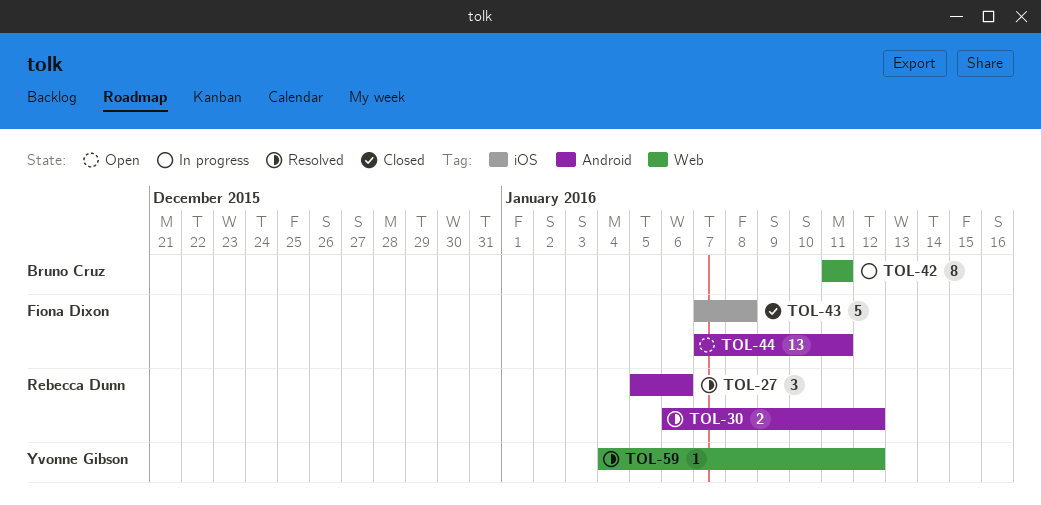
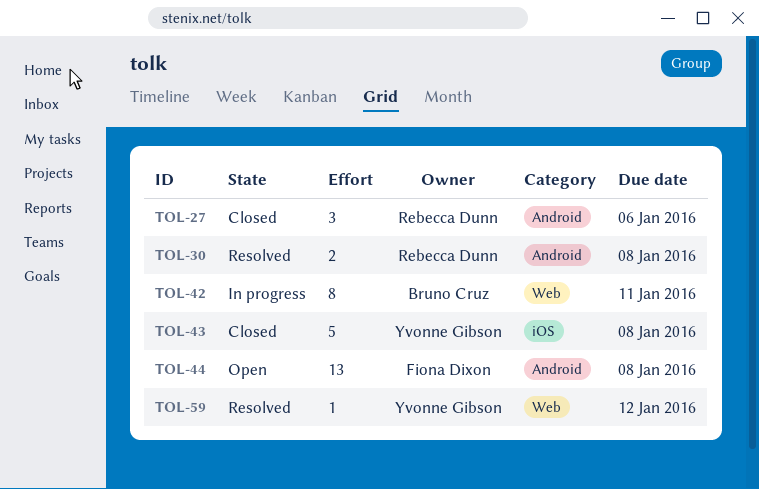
TOL-27, status: Resolved -> Closed
TOL-30, due: Jan 12 -> Jan 8
TOL-43, owner: Fiona Dixon -> Yvonne Gibson
TOL-44, due: Jan 11 -> Jan 8

